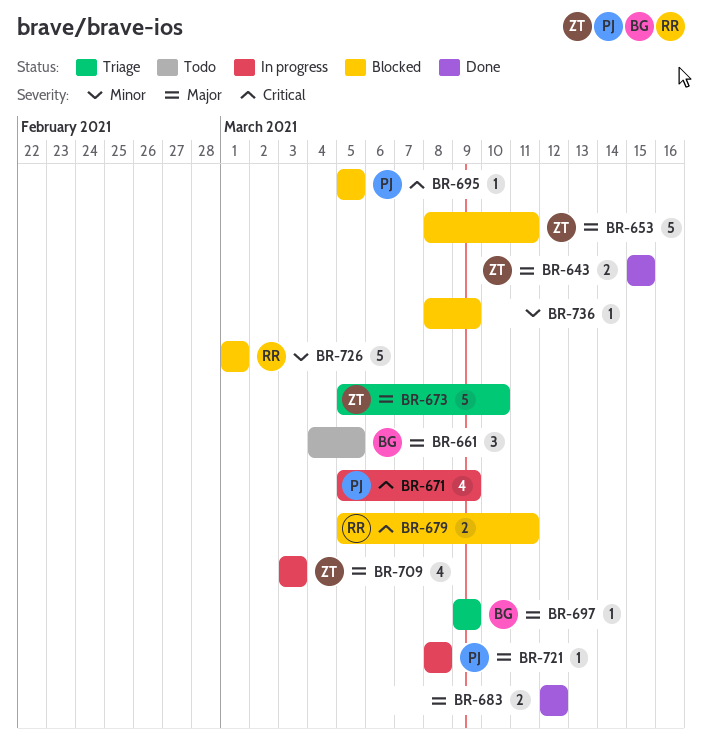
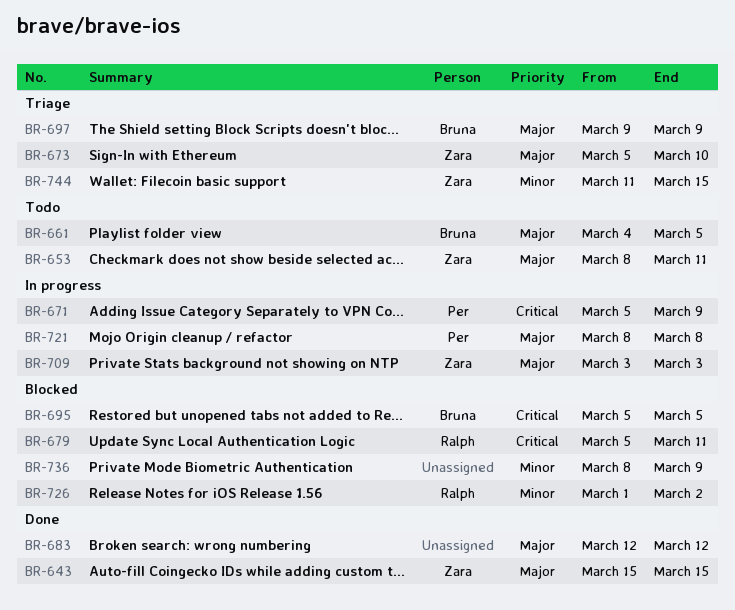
BR-653, status: Blocked -> Todo
BR-695, owner: Per -> Bruna
BR-726, due: Mar 1 -> Mar 2
BR-744: none -> present

